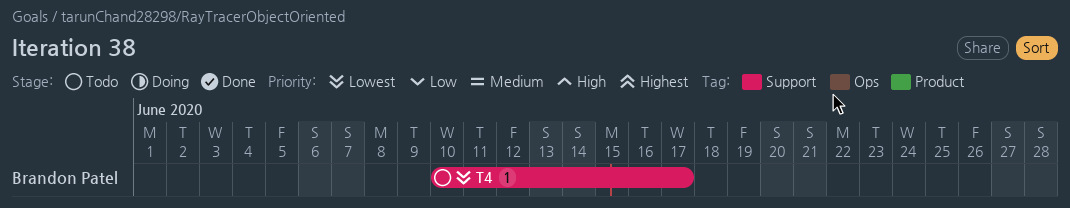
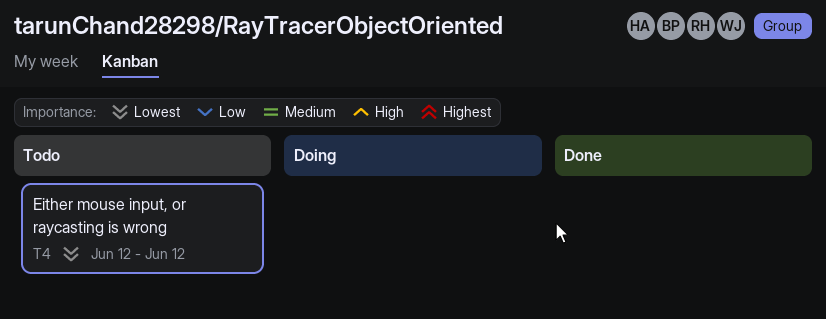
T4, start: Jun 10 -> Jun 12
T4, due: Jun 17 -> Jun 12

